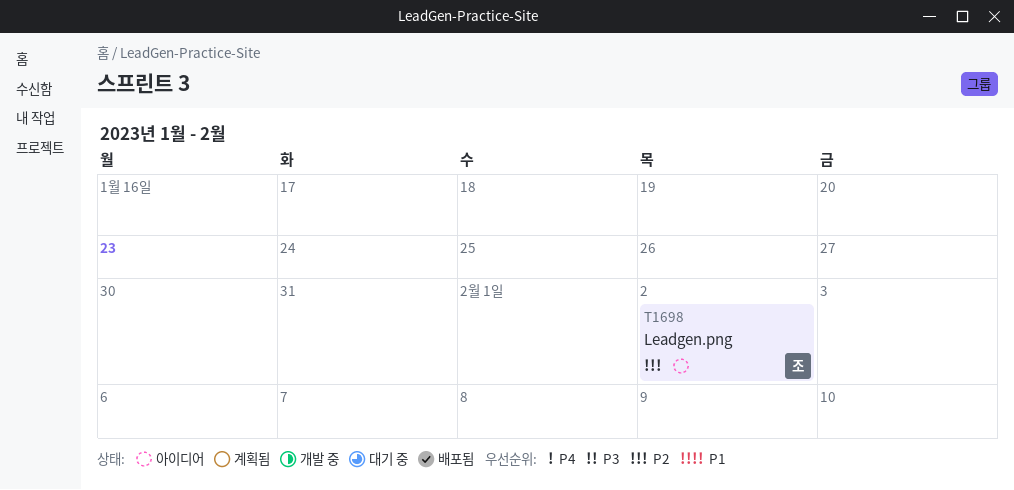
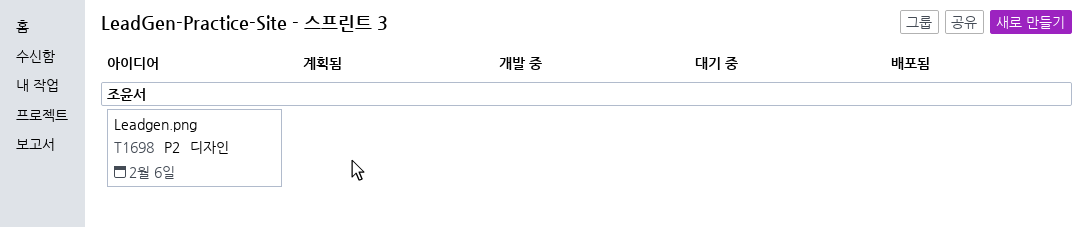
T1698, due: Feb 2 -> Feb 6

